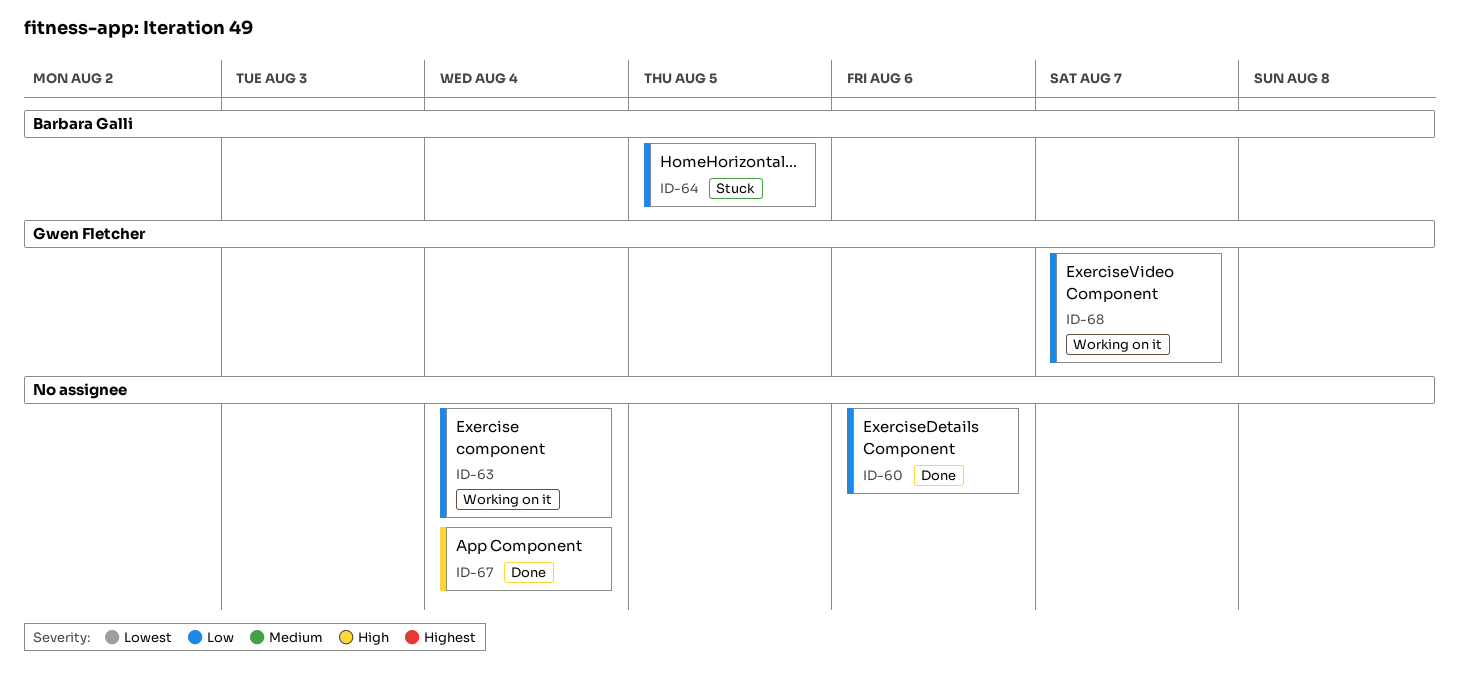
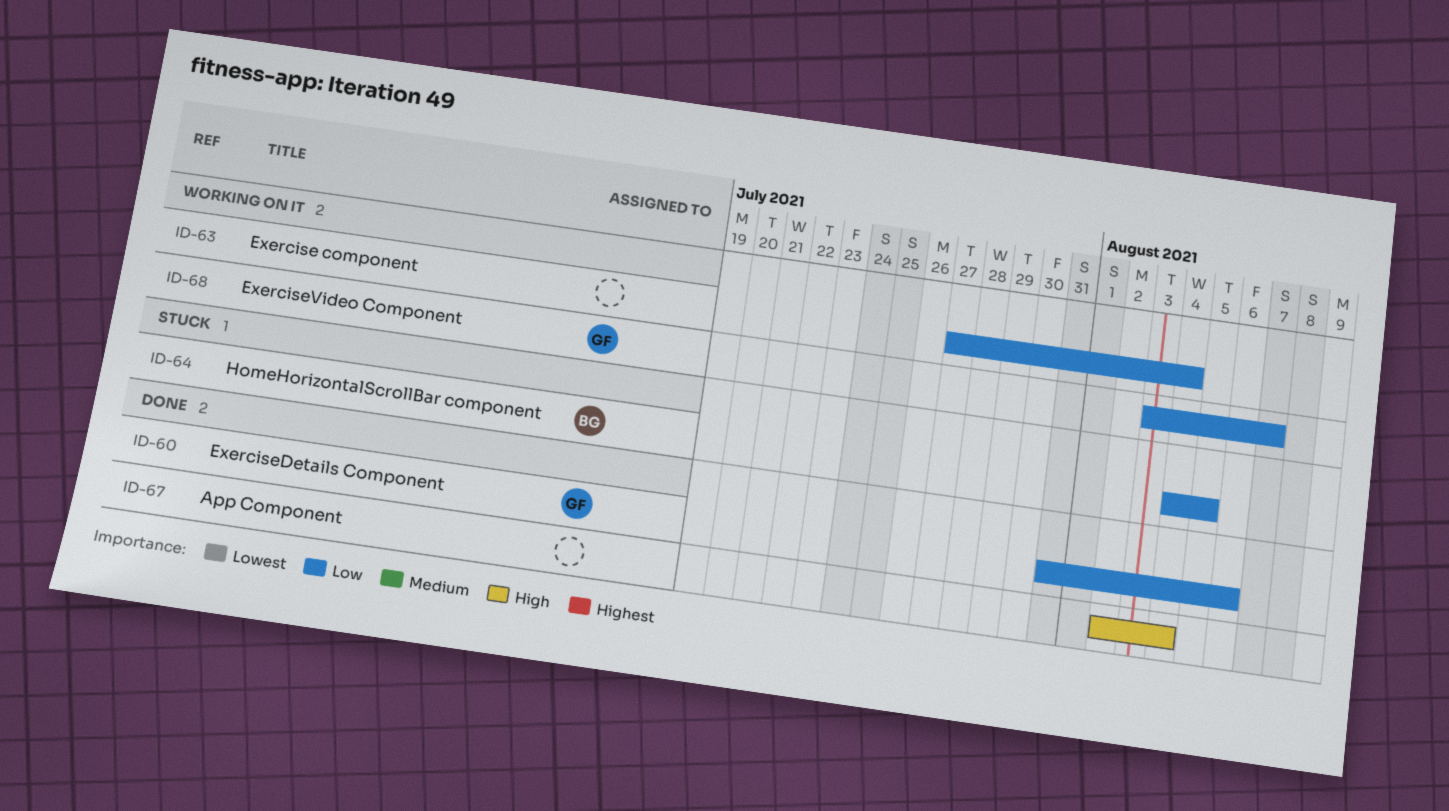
ID-60, owner: none -> Gwen Fletcher

